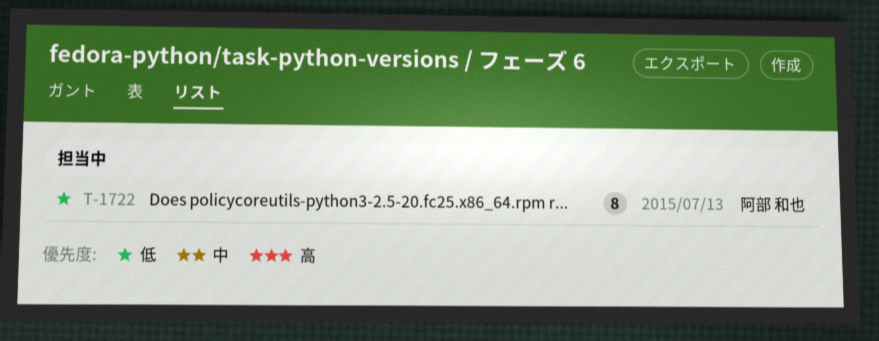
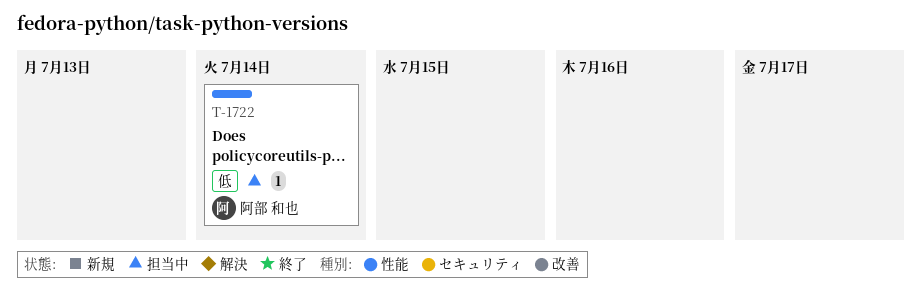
T-1722, estimate: 8 -> 1
T-1722, due: Jul 13 -> Jul 14

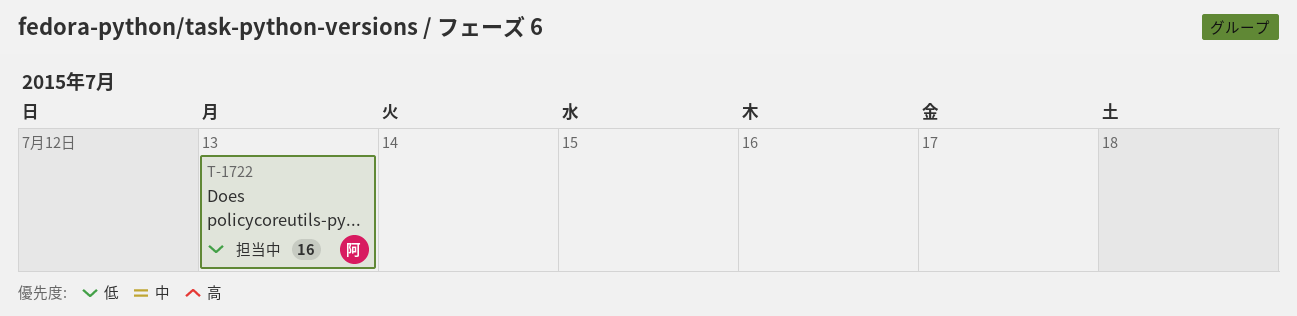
T-1722, estimate: 1 -> 16
T-1722, due: Jul 14 -> Jul 13

